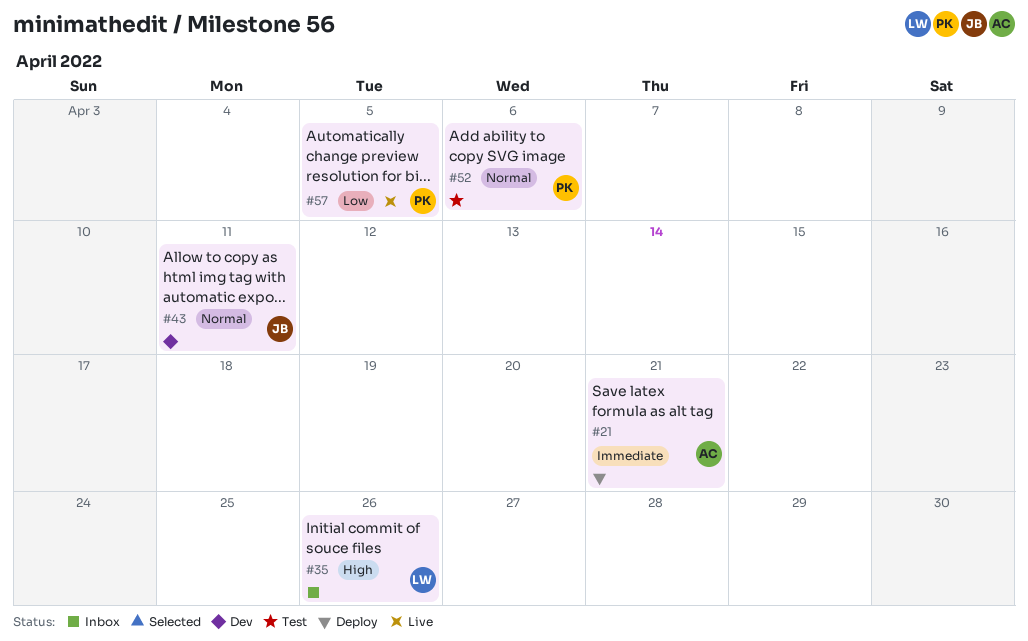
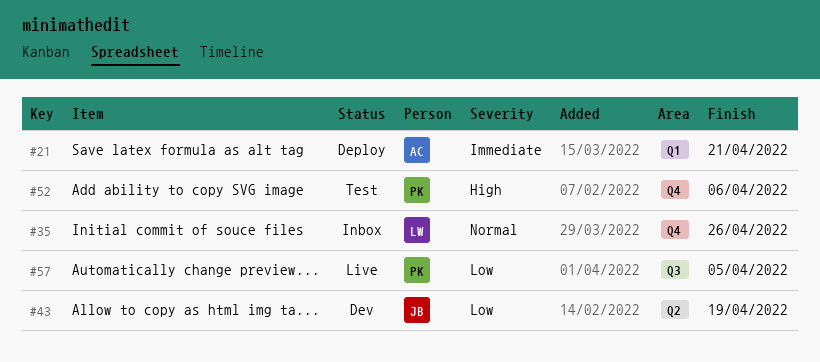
#35, priority: High -> Normal
#43, priority: Normal -> Low
#43, due: Apr 11 -> Apr 19
#52, priority: Normal -> High

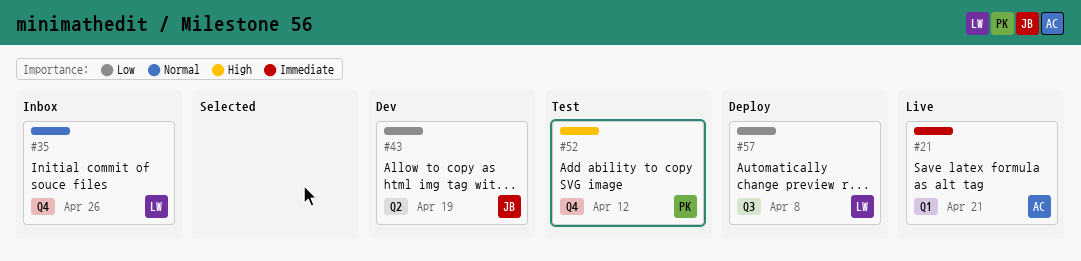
#21, status: Deploy -> Live
#52, due: Apr 6 -> Apr 12
#57, status: Live -> Deploy
#57, owner: PK -> LW
#57, due: Apr 5 -> Apr 8

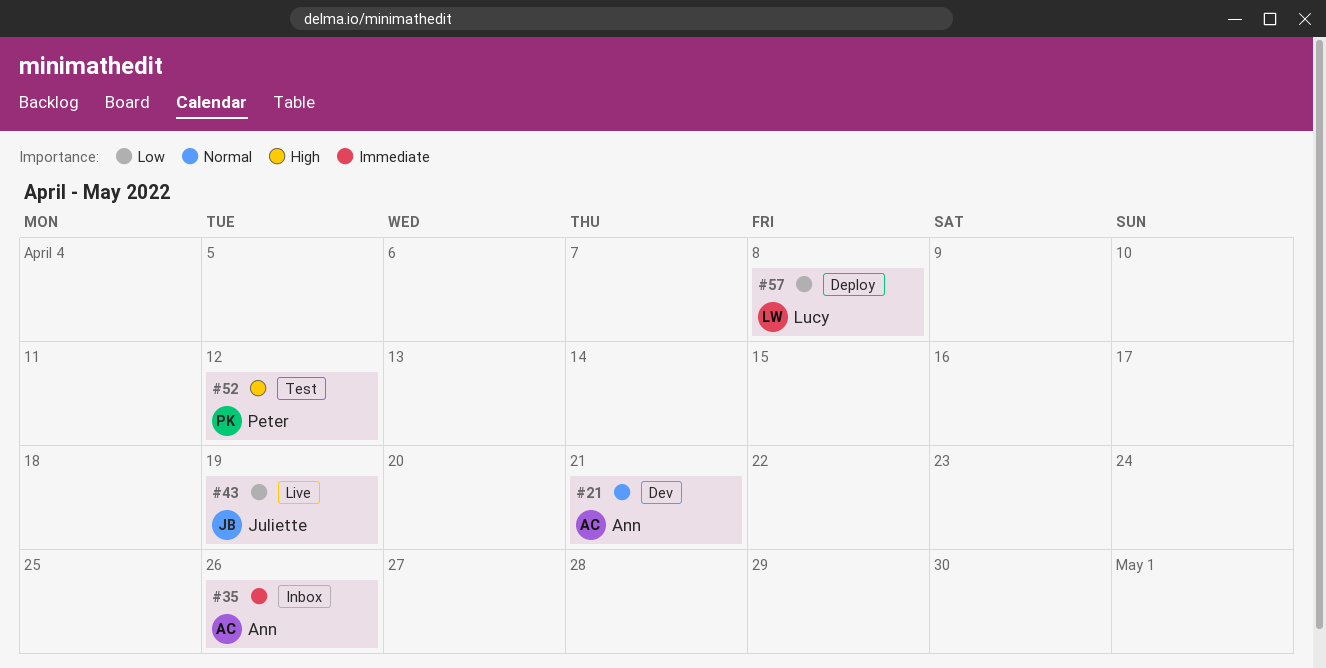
#21, status: Live -> Dev
#21, priority: Immediate -> Normal
#35, owner: Lucy -> Ann
#35, priority: Normal -> Immediate
#43, status: Dev -> Live

